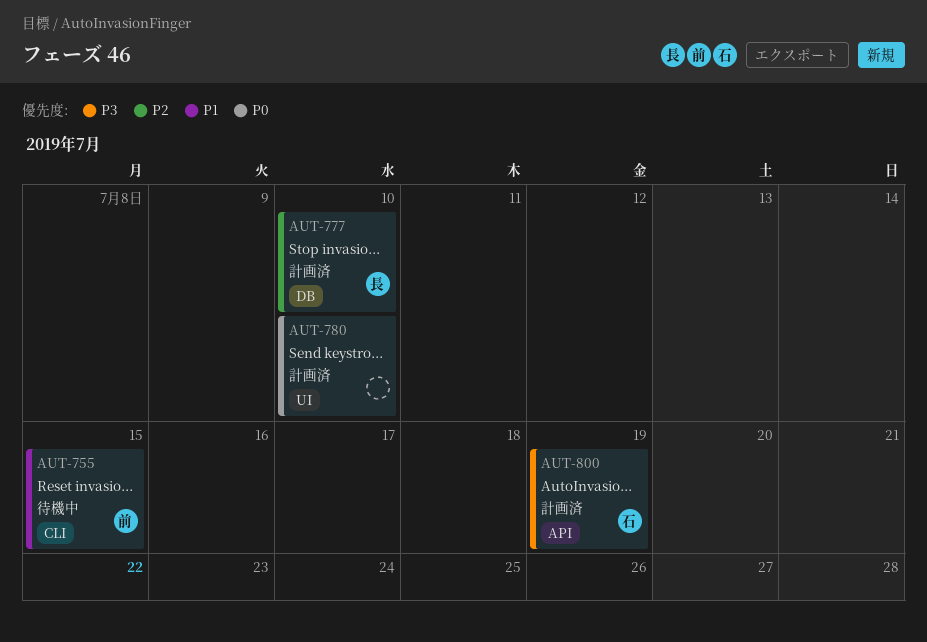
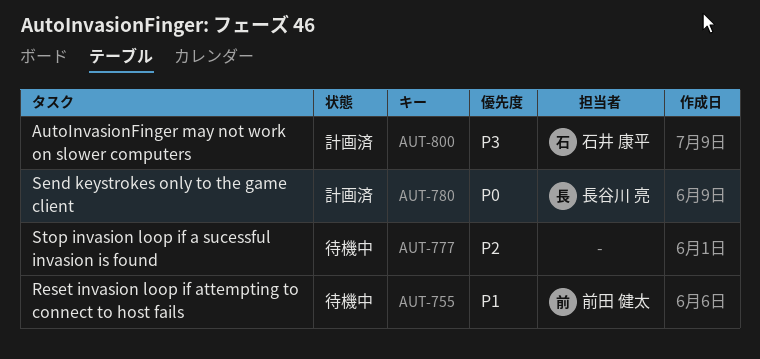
AUT-777, status: 計画済 -> 待機中
AUT-777, owner: 長谷川 亮 -> none
AUT-780, owner: none -> 長谷川 亮

